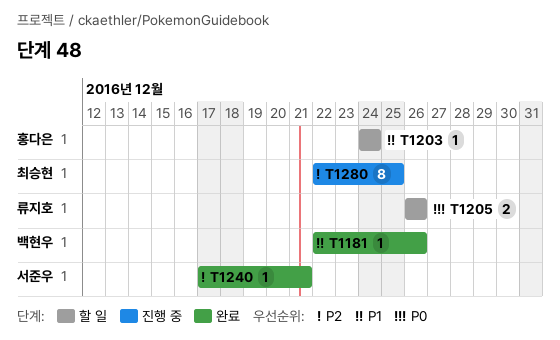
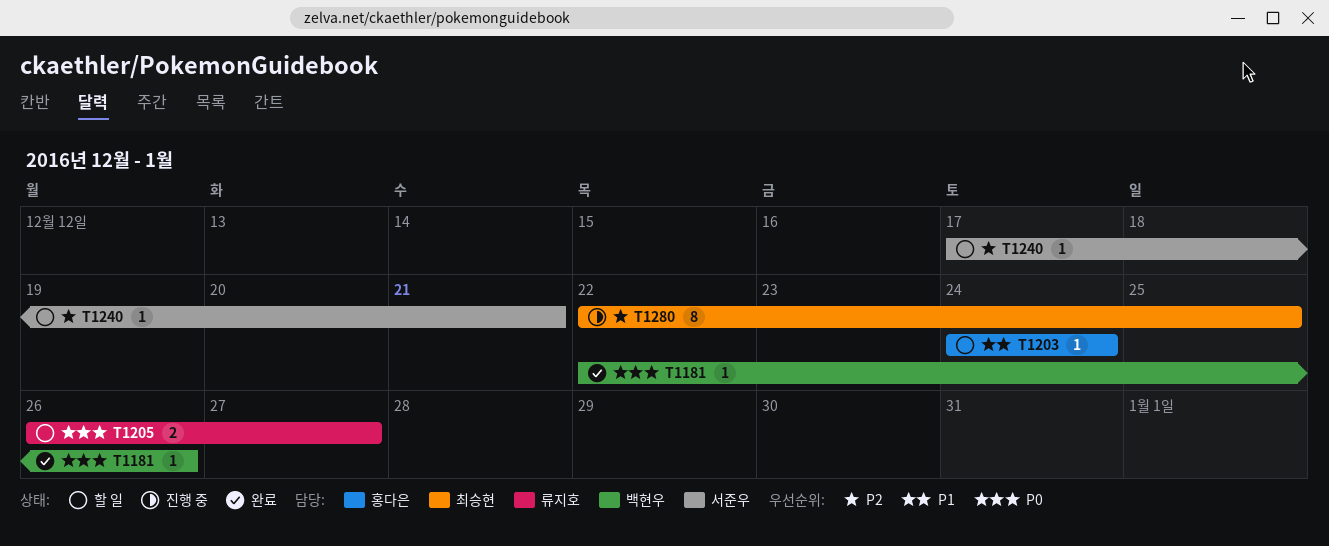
T1181, priority: P1 -> P0
T1205, due: Dec 26 -> Dec 27
T1240, status: 완료 -> 할 일

